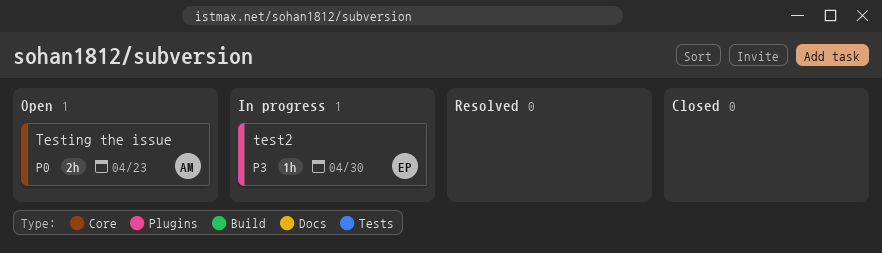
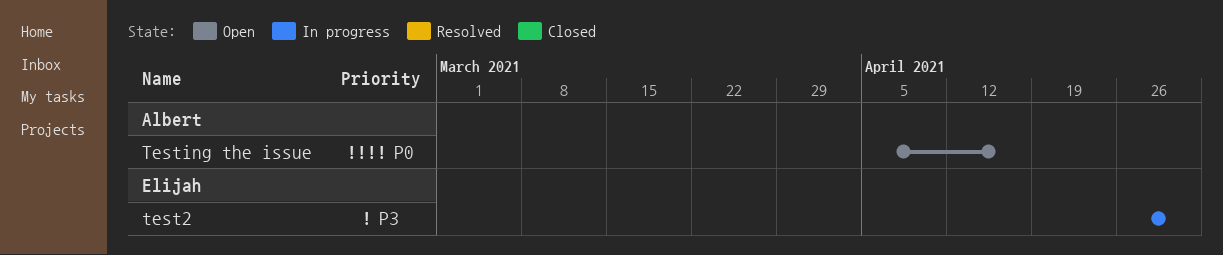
Testing the issue, due: Apr 23 -> Apr 16

